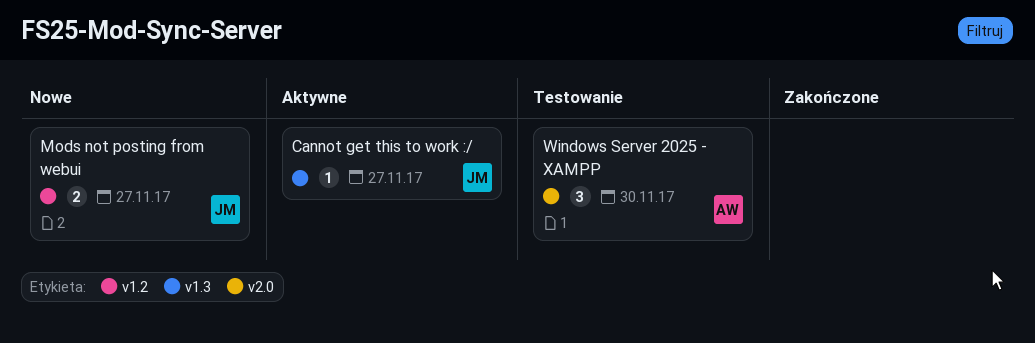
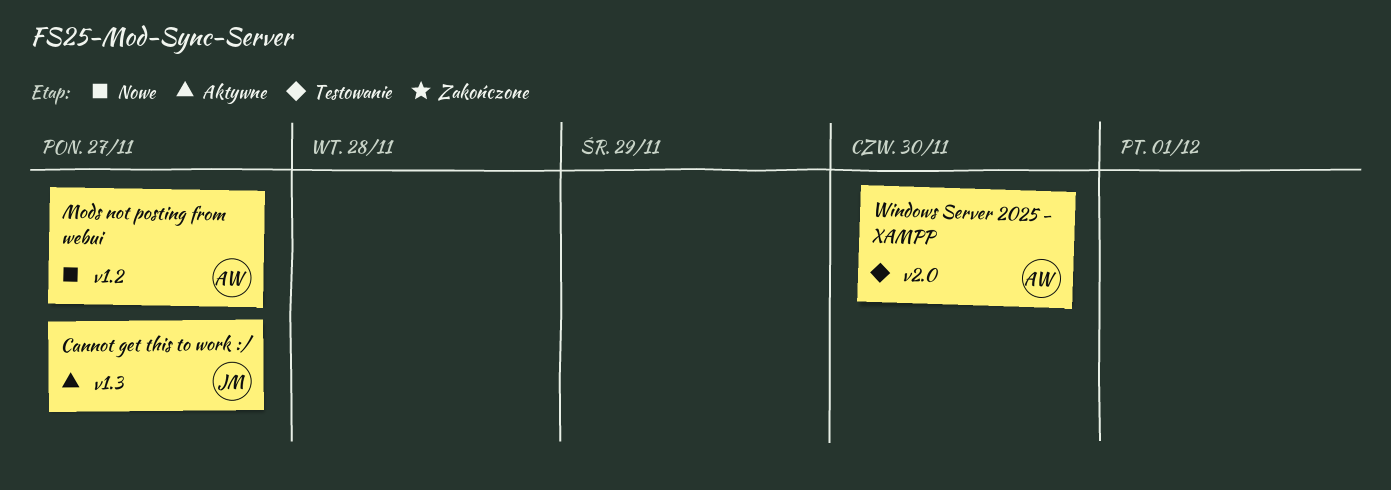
Mods not posting from webui, owner: JM -> AW

